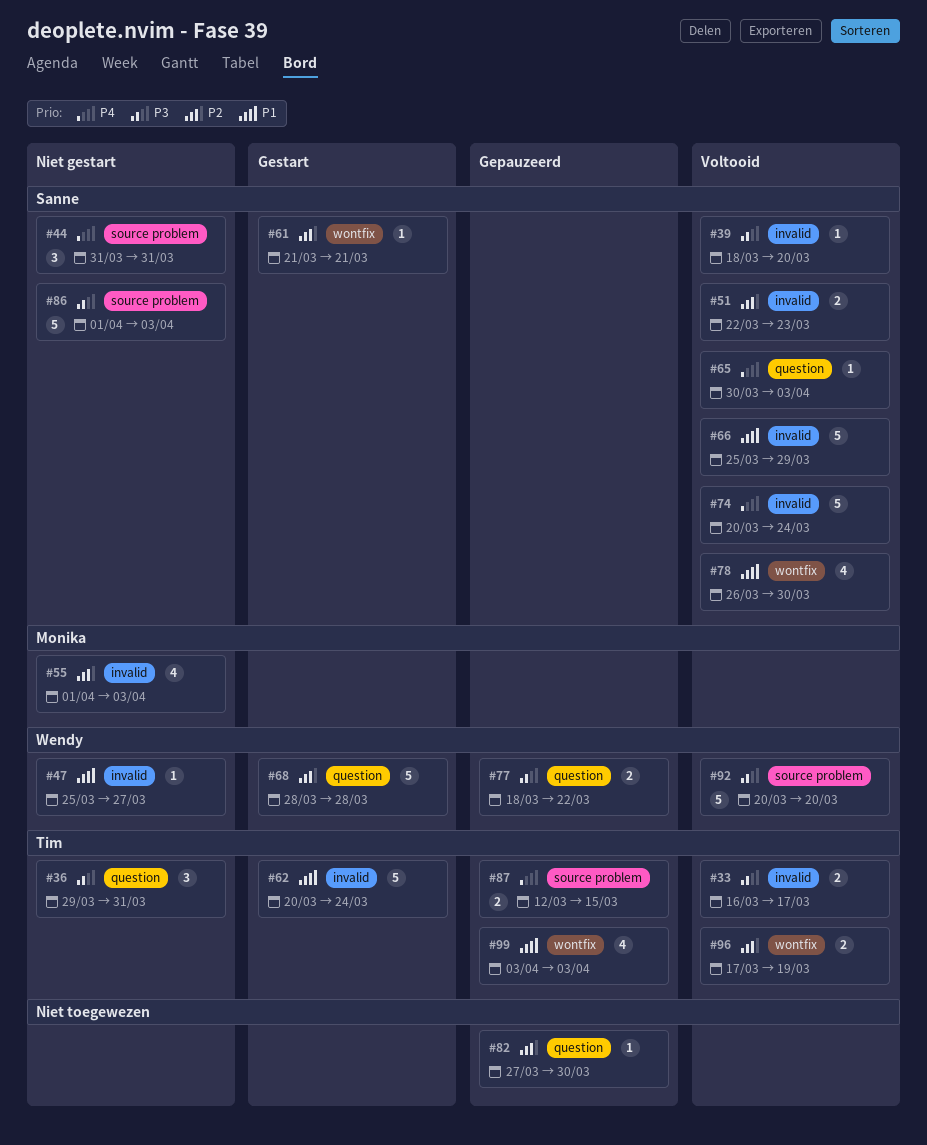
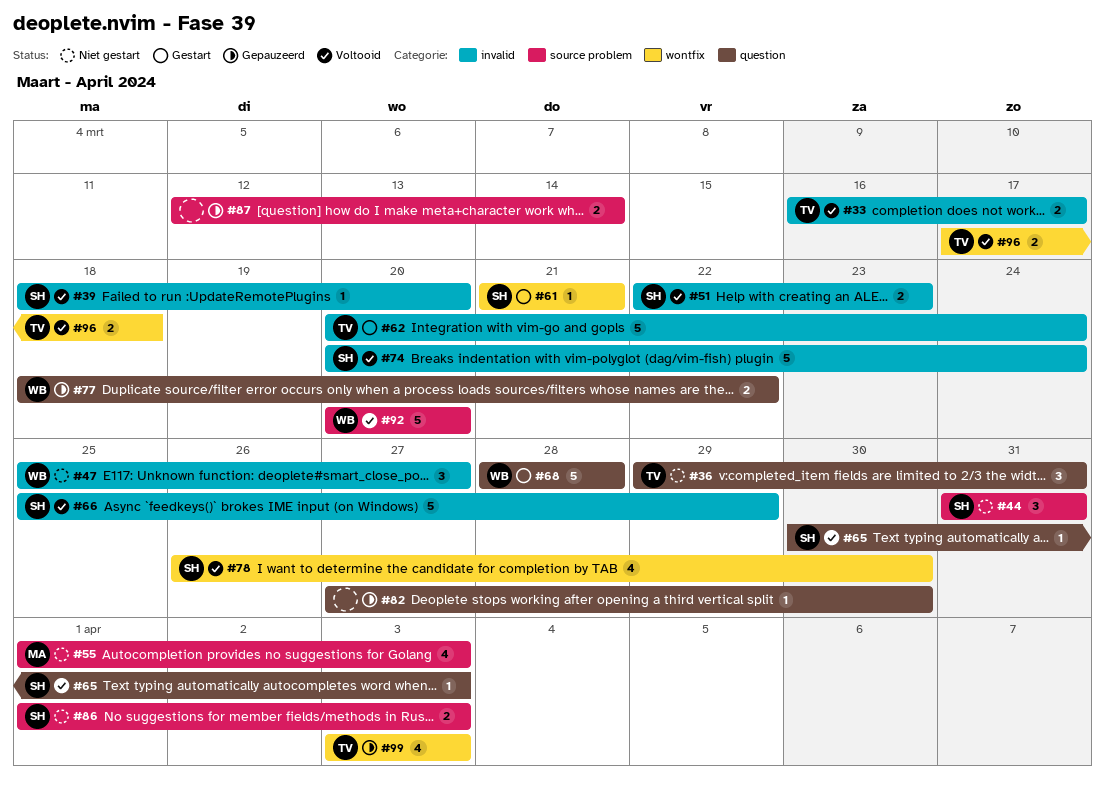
#47, estimate: 1 -> 3
#55, label: invalid -> source problem
#86, estimate: 5 -> 2
#87, owner: Tim -> none
#87, due: Mar 15 -> Mar 14
#96, due: Mar 19 -> Mar 18

